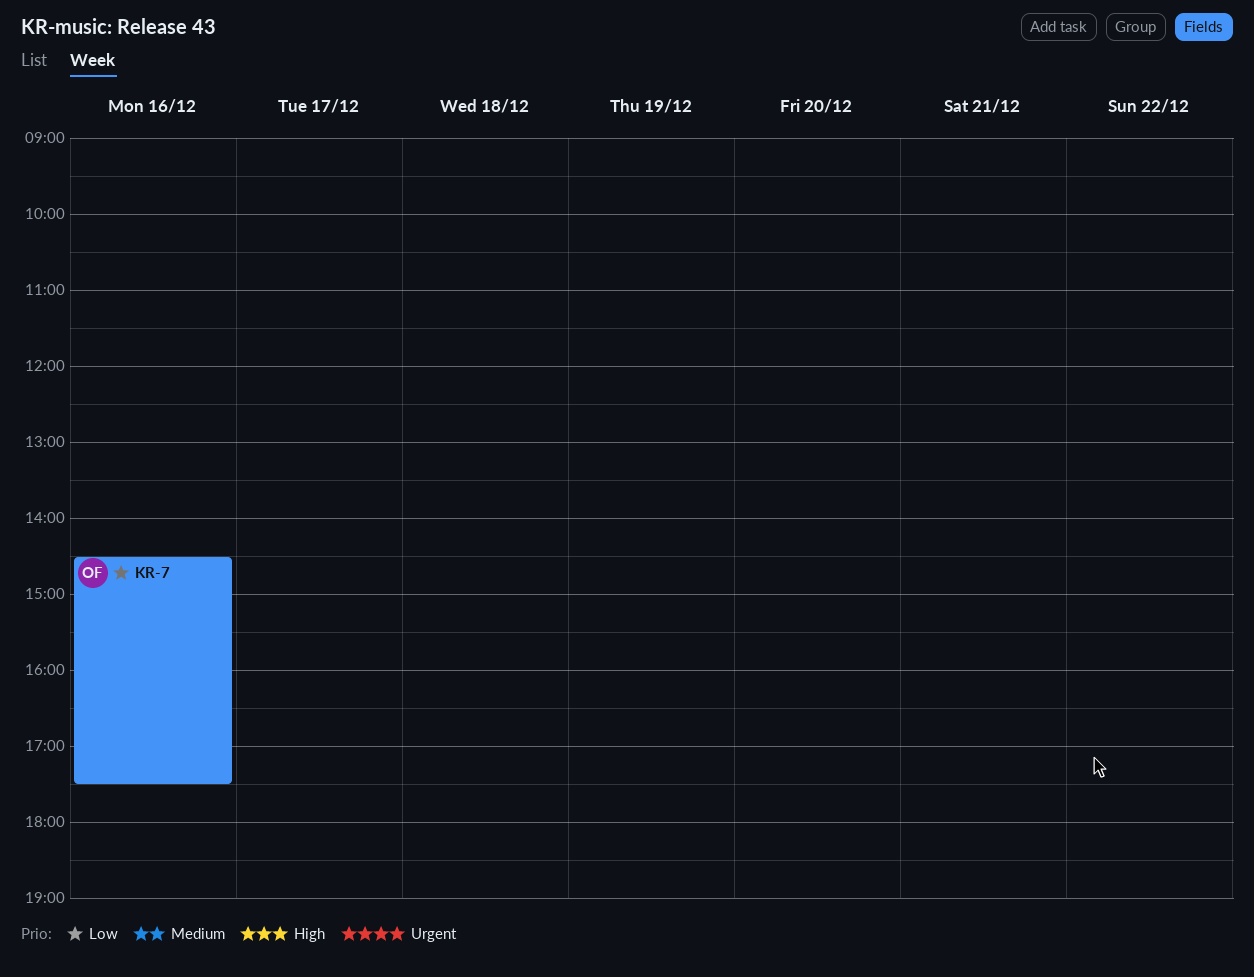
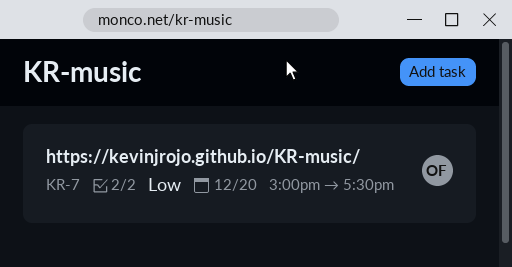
KR-7, day: Dec 16 -> Dec 20
KR-7, begins: 14:30 -> 15:00

